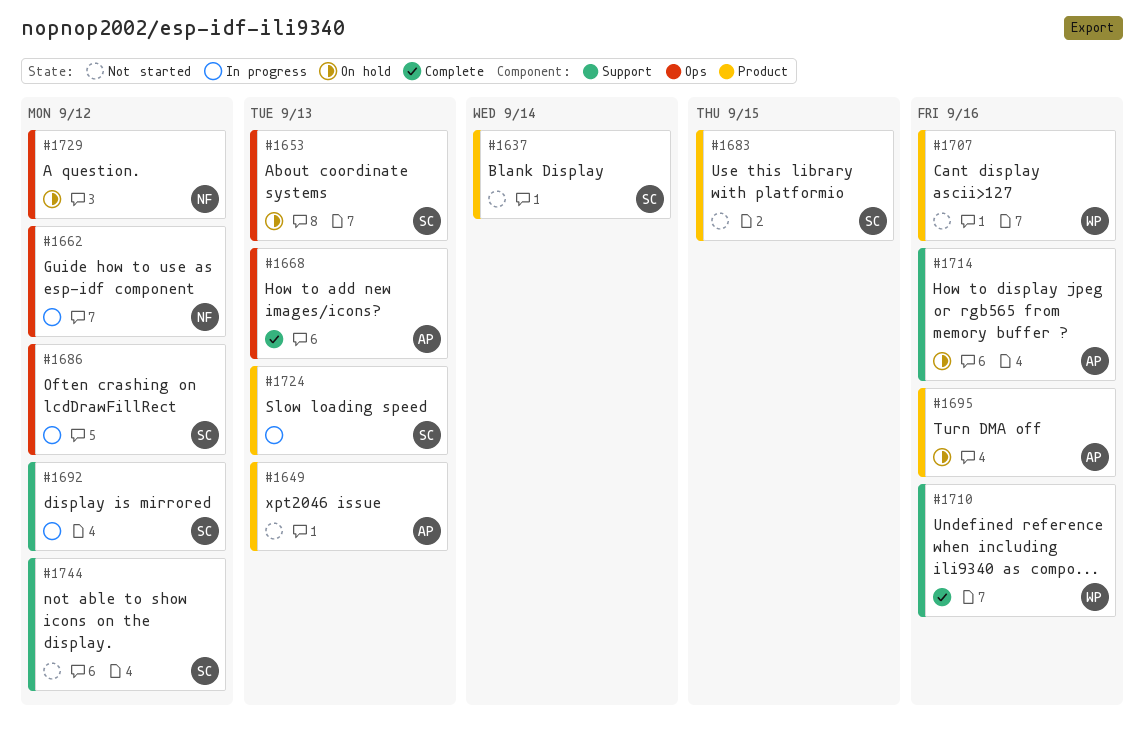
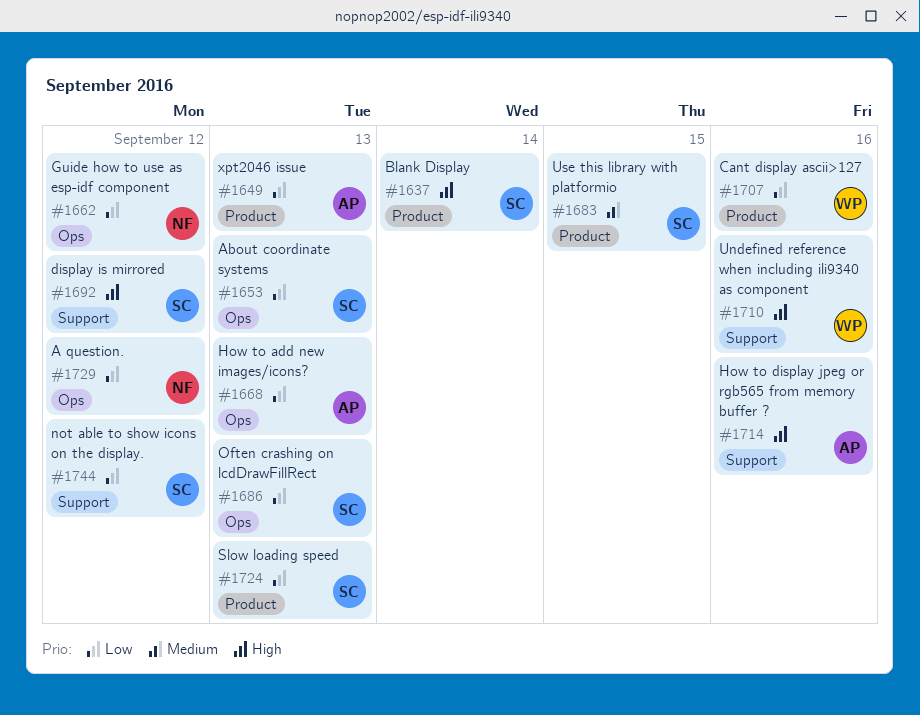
#1686, due: Sep 12 -> Sep 13
#1695: present -> none

